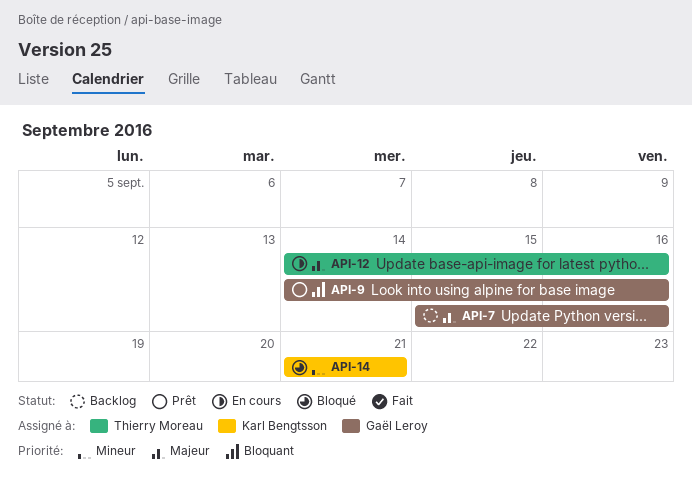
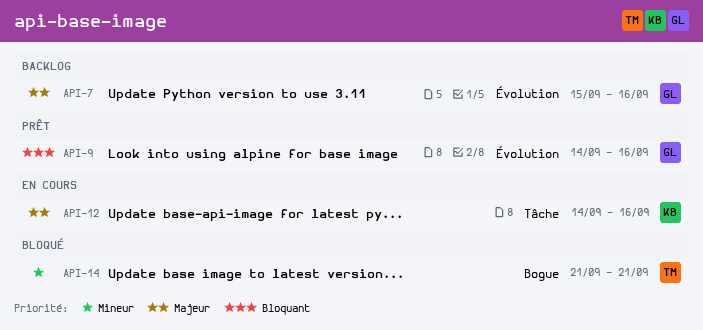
API-12, owner: Thierry Moreau -> Karl Bengtsson
API-14, owner: Karl Bengtsson -> Thierry Moreau

